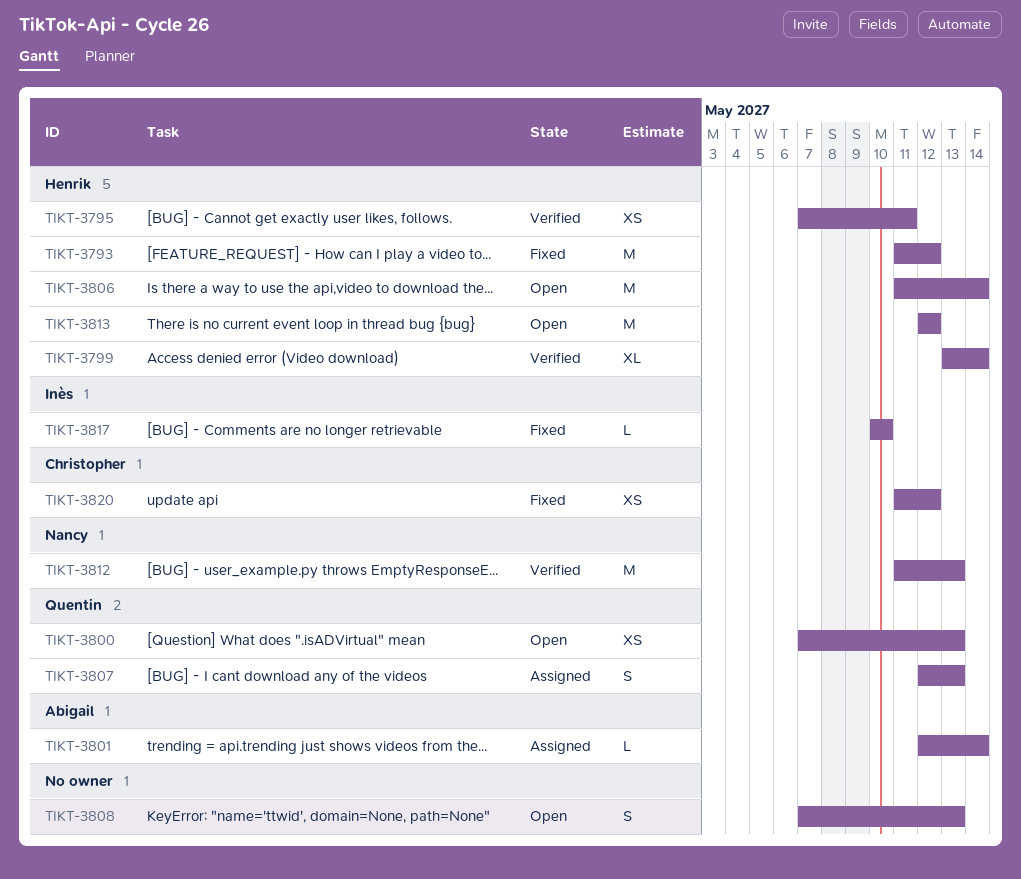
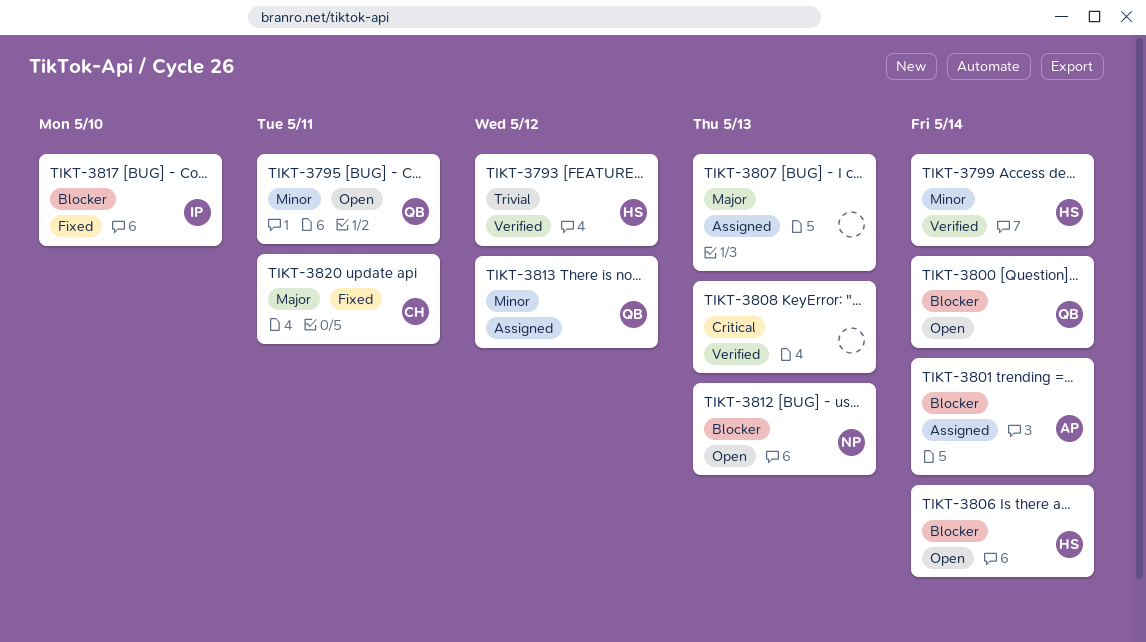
TIKT-3793, status: Fixed -> Verified
TIKT-3795, status: Verified -> Open
TIKT-3795, owner: Henrik -> Quentin
TIKT-3800, due: May 13 -> May 14
TIKT-3807, owner: Quentin -> none
TIKT-3808, status: Open -> Verified
TIKT-3812, status: Verified -> Open
TIKT-3813, status: Open -> Assigned
TIKT-3813, owner: Henrik -> Quentin
TIKT-3820, due: May 12 -> May 11

